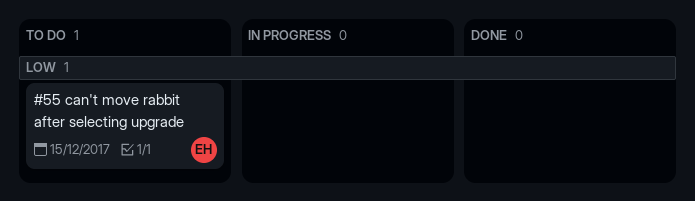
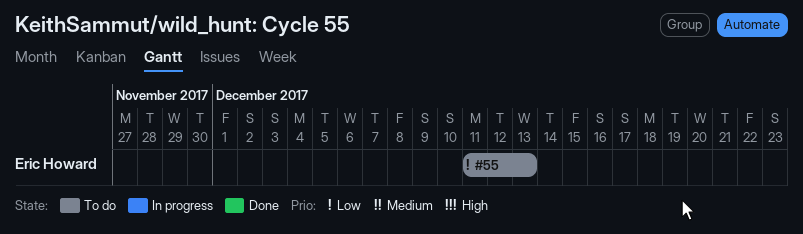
#55, due: Dec 15 -> Dec 13

